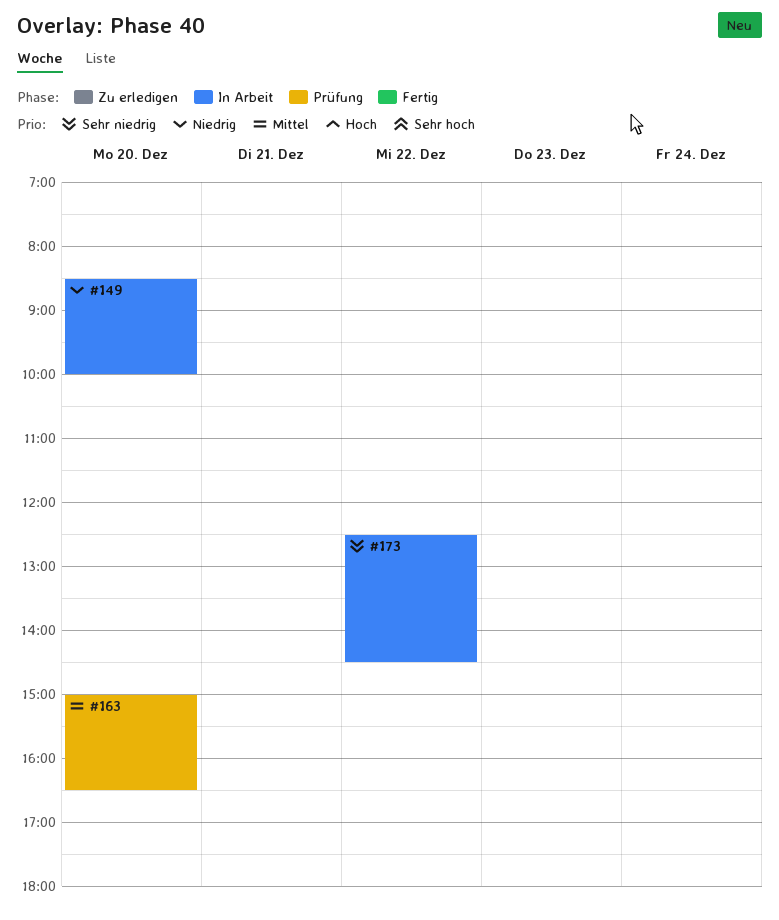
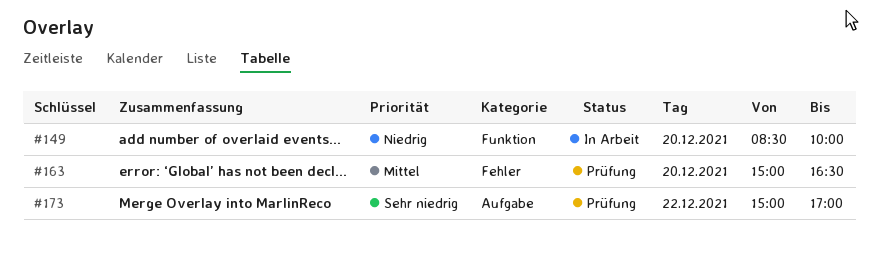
#173, status: In Arbeit -> Prüfung
#173, begins: 12:30 -> 15:00
#173, ends: 14:30 -> 17:00

